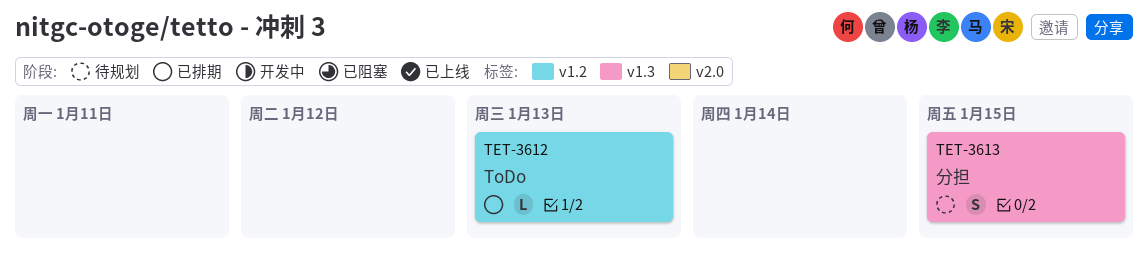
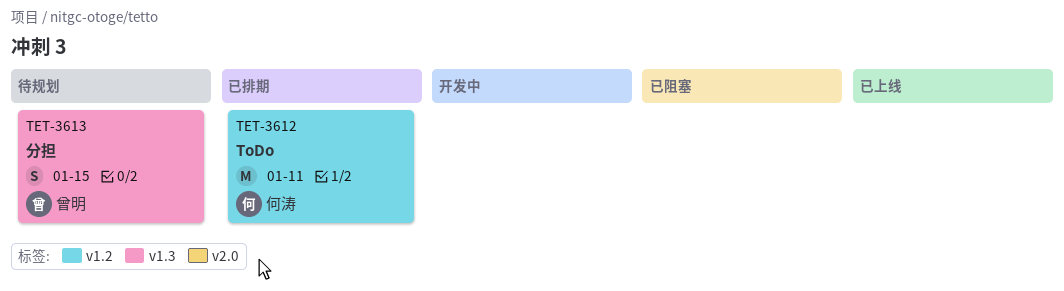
TET-3612, estimate: L -> M
TET-3612, due: Jan 13 -> Jan 11

